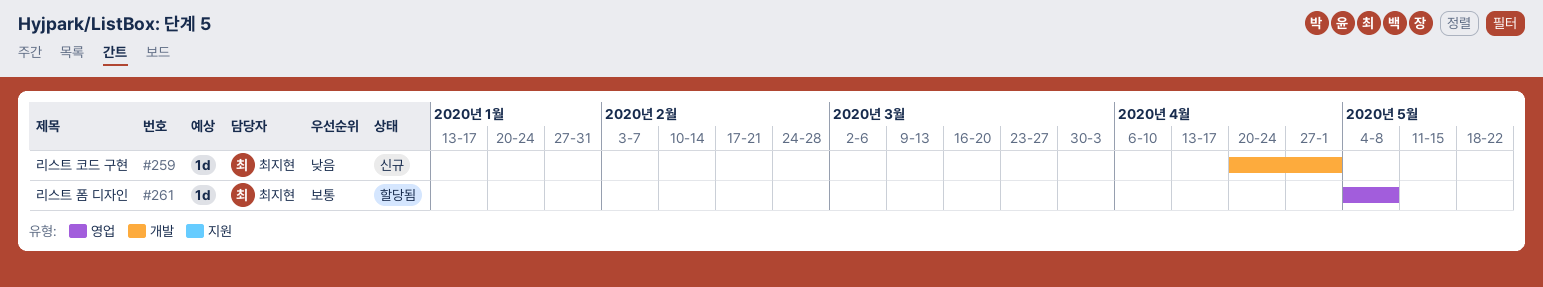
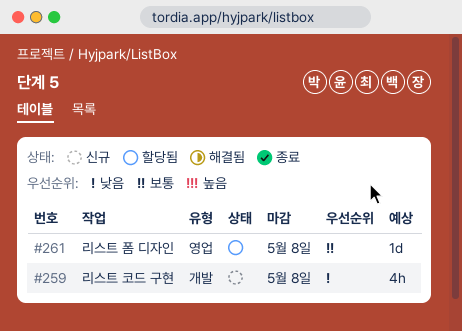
#259, estimate: 1d -> 4h
#259, due: May 1 -> May 8

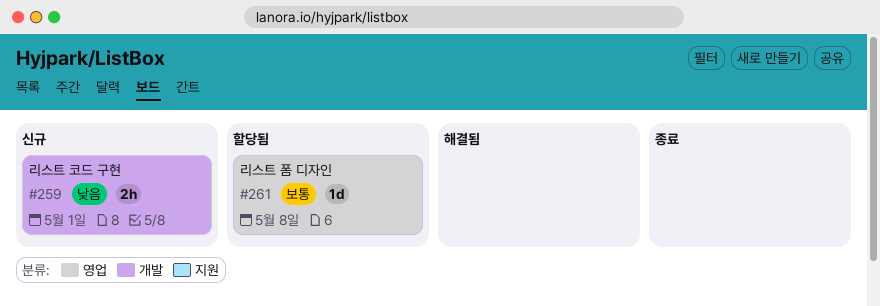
#259, estimate: 4h -> 2h
#259, due: May 8 -> May 1

